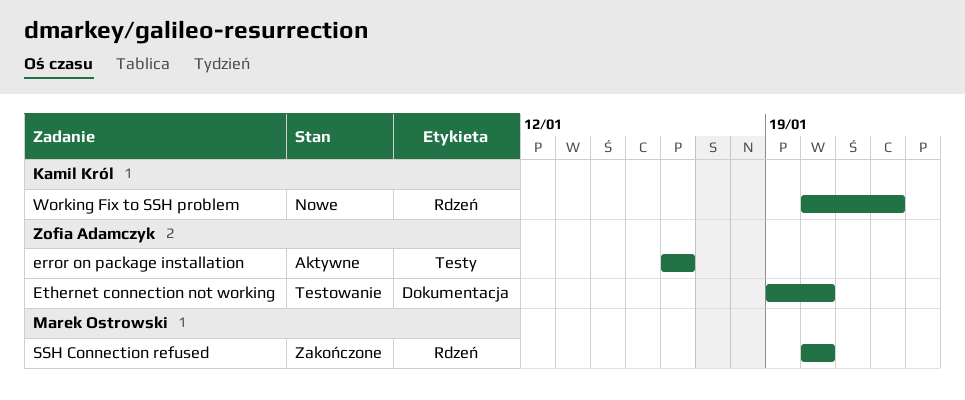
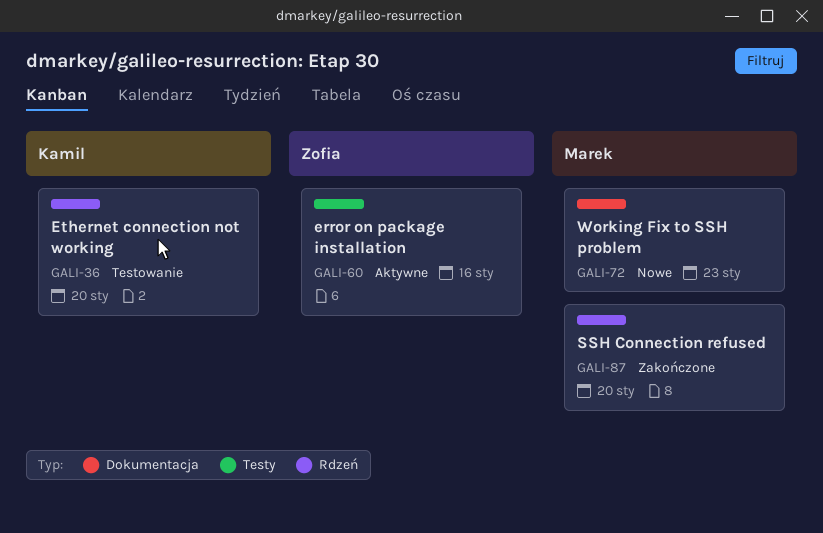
Ethernet connection not working, owner: Zofia Adamczyk -> Kamil Król
Ethernet connection not working, label: Dokumentacja -> Rdzeń
Working Fix to SSH problem, owner: Kamil Król -> Marek Ostrowski
Working Fix to SSH problem, label: Rdzeń -> Dokumentacja
Working Fix to SSH problem, due: Jan 22 -> Jan 23

